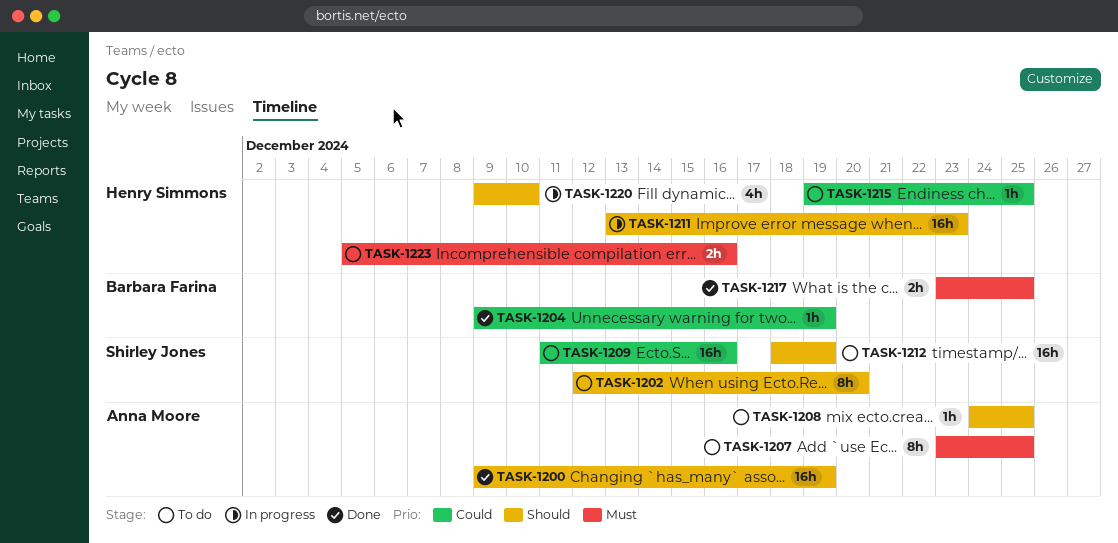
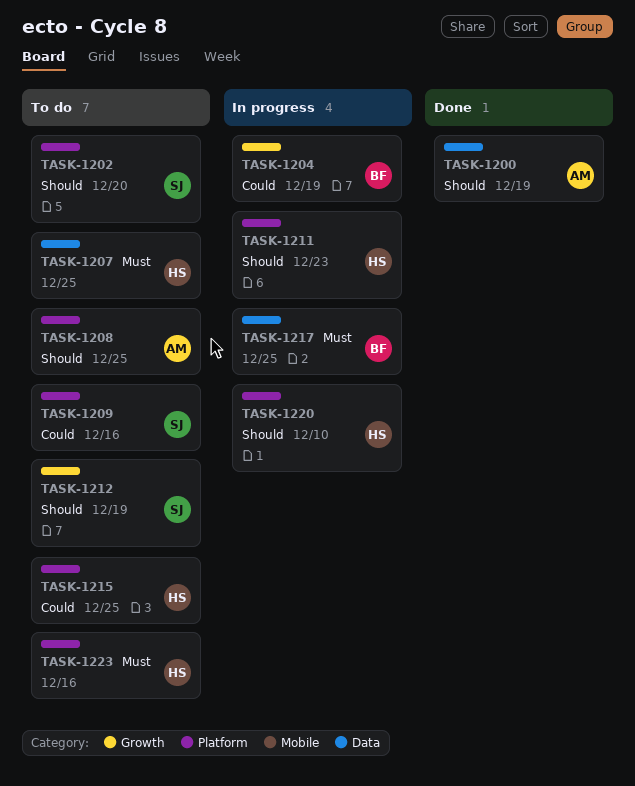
TASK-1204, status: Done -> In progress
TASK-1207, owner: Anna Moore -> Henry Simmons
TASK-1217, status: Done -> In progress

